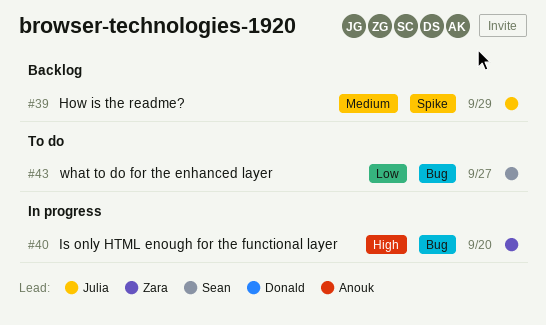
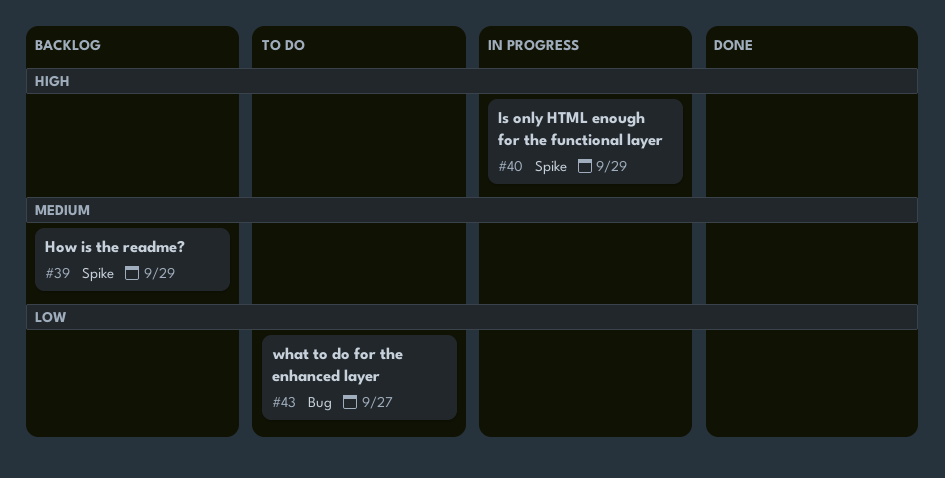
#40, label: Bug -> Spike
#40, due: Sep 20 -> Sep 29

